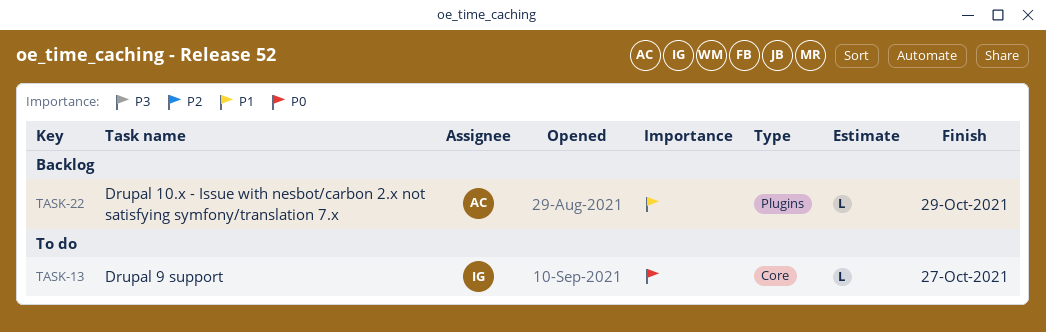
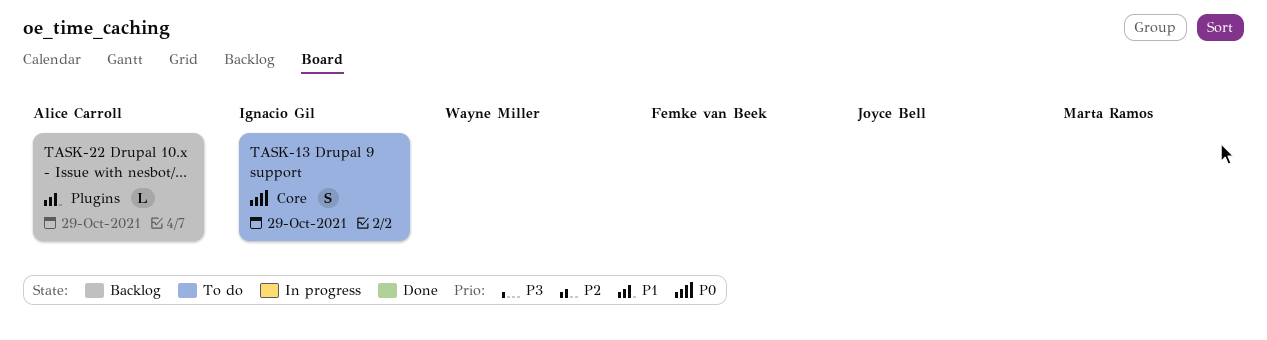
TASK-13, estimate: L -> S
TASK-13, due: Oct 27 -> Oct 29

